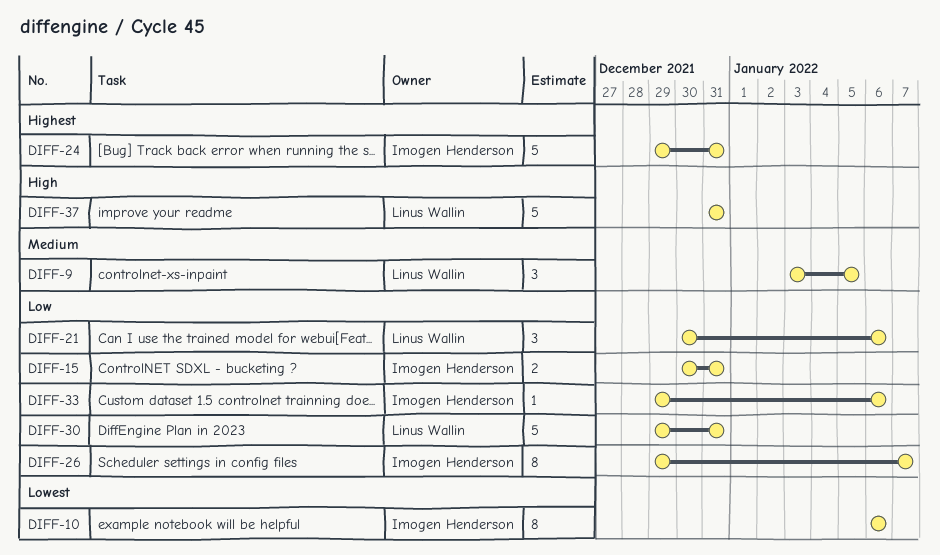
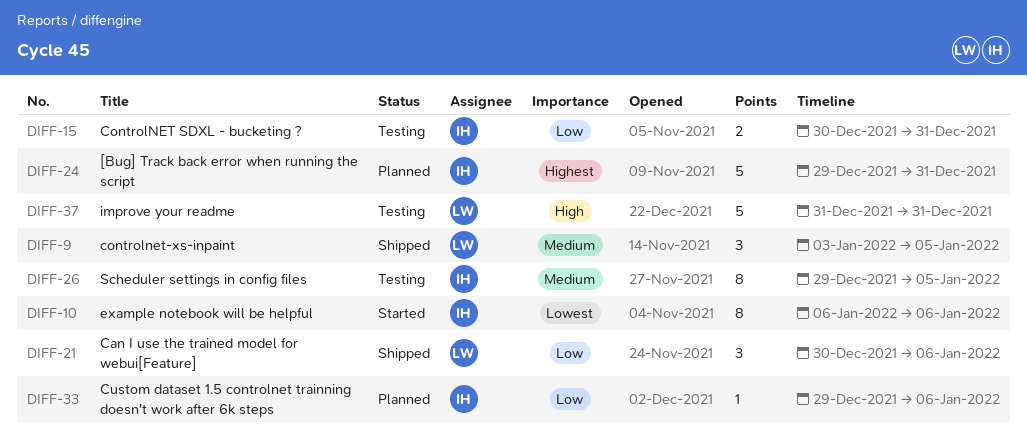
DIFF-26, priority: Low -> Medium
DIFF-26, due: Jan 7 -> Jan 5
DIFF-30: present -> none

